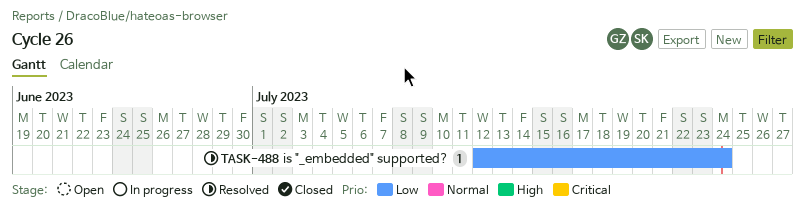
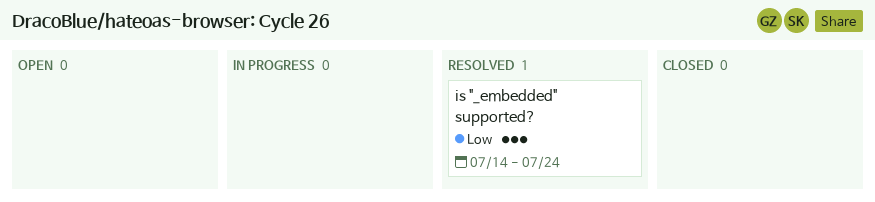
is "_embedded" supported?, estimate: 1 -> 3
is "_embedded" supported?, start: Jul 12 -> Jul 14

